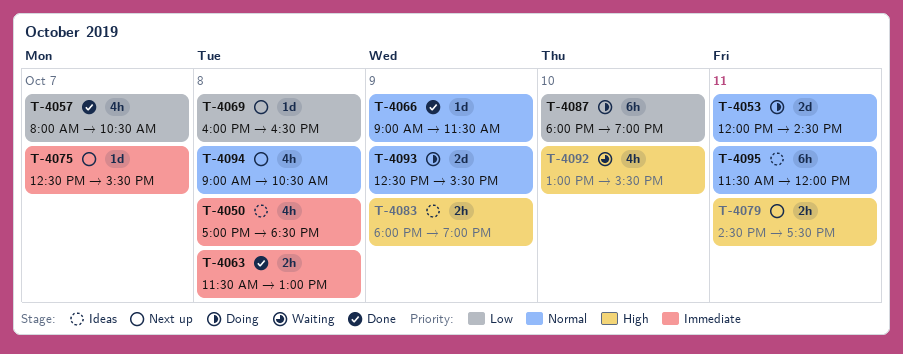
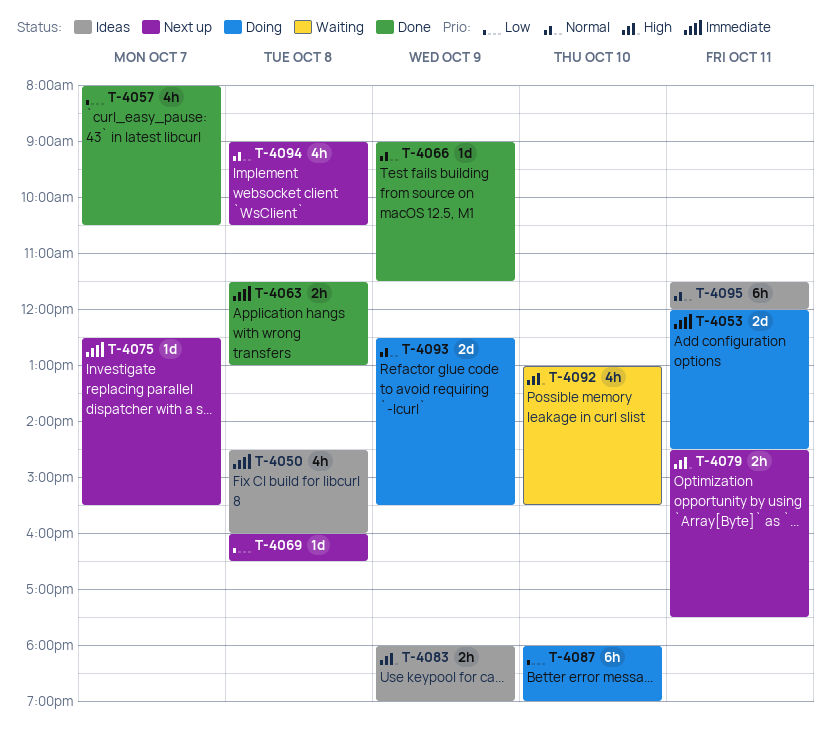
T-4050, begins: 17:00 -> 14:30
T-4050, ends: 18:30 -> 16:00
T-4053, priority: Normal -> Immediate

